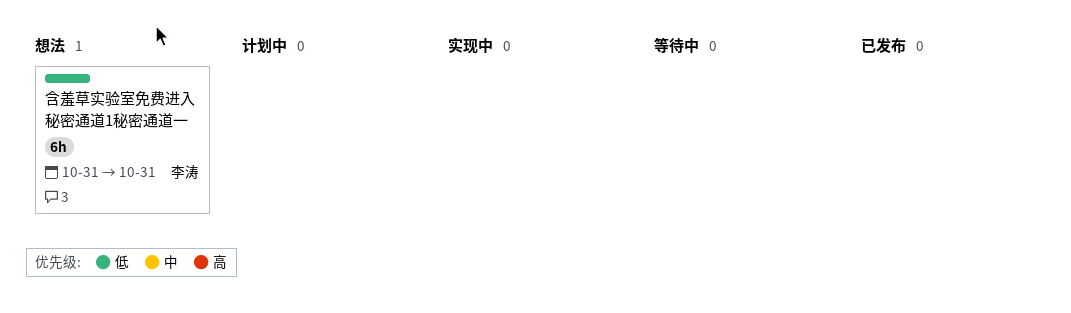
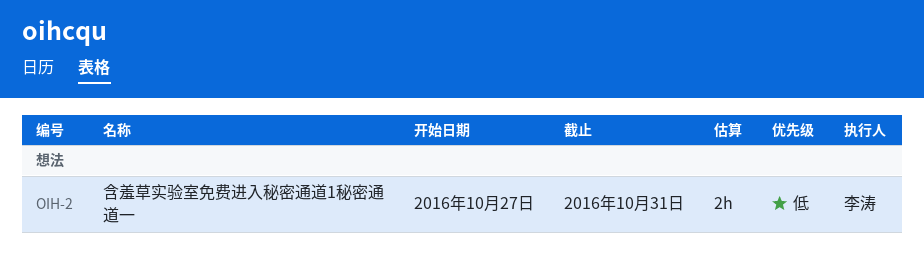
含羞草实验室免费进入秘密通道1秘密通道一, estimate: 6h -> 2h
含羞草实验室免费进入秘密通道1秘密通道一, start: Oct 31 -> Oct 27

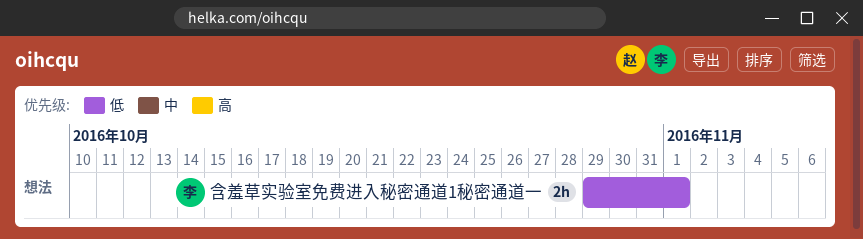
含羞草实验室免费进入秘密通道1秘密通道一, start: Oct 27 -> Oct 29
含羞草实验室免费进入秘密通道1秘密通道一, due: Oct 31 -> Nov 1

